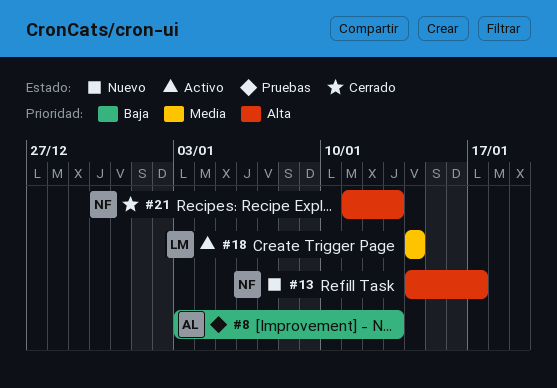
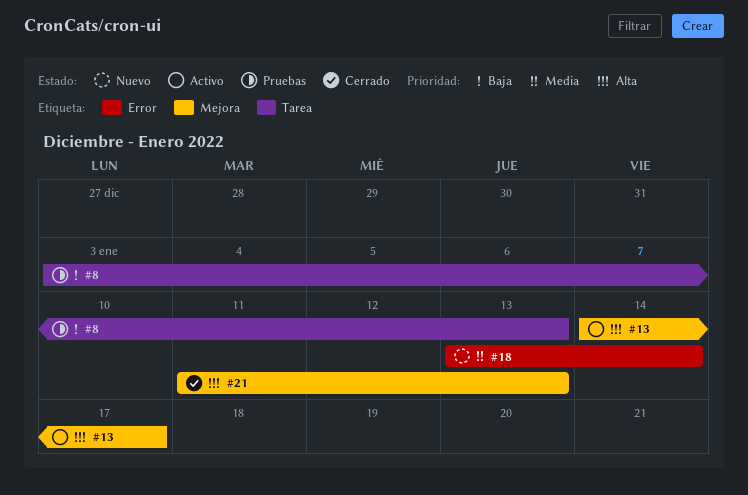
#13, status: Nuevo -> Activo
#18, status: Activo -> Nuevo
#18, start: Jan 14 -> Jan 13

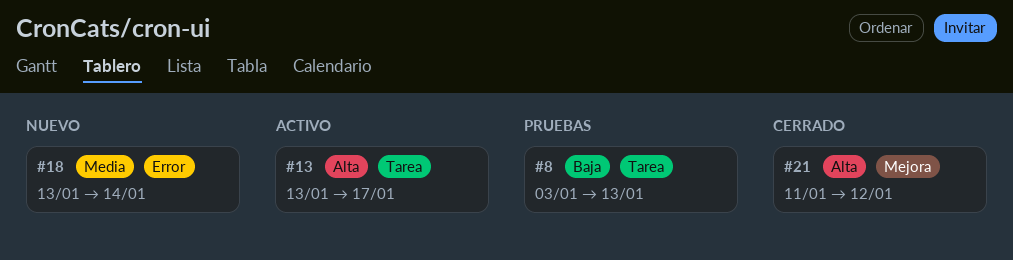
#13, label: Mejora -> Tarea
#13, start: Jan 14 -> Jan 13
#21, due: Jan 13 -> Jan 12

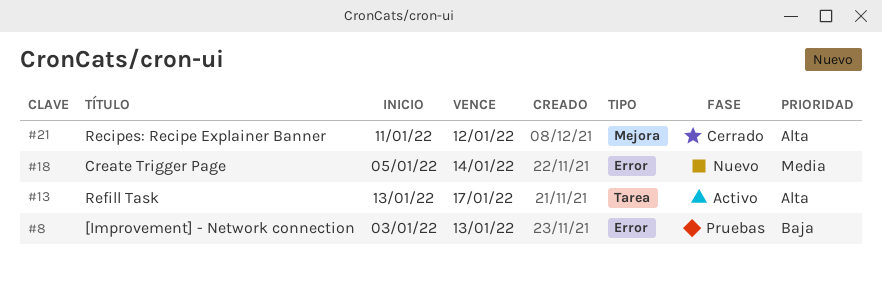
#8, label: Tarea -> Error
#18, start: Jan 13 -> Jan 5

